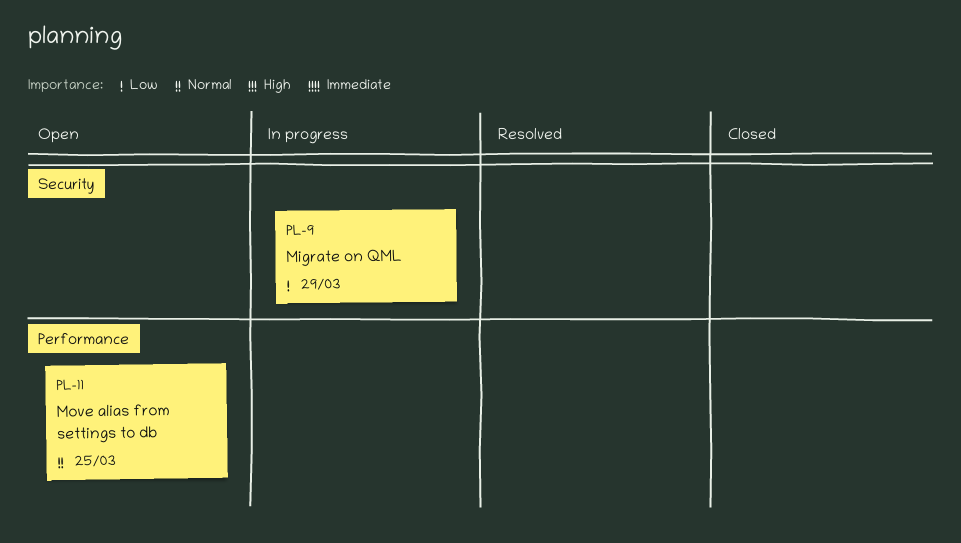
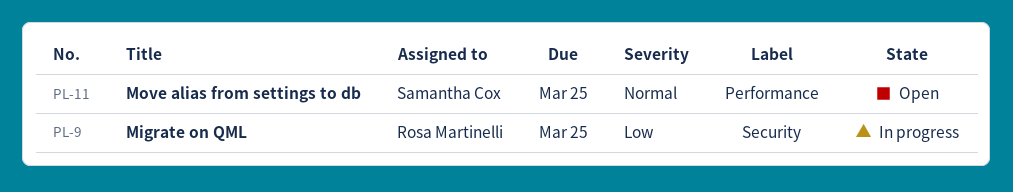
PL-9, due: Mar 29 -> Mar 25

